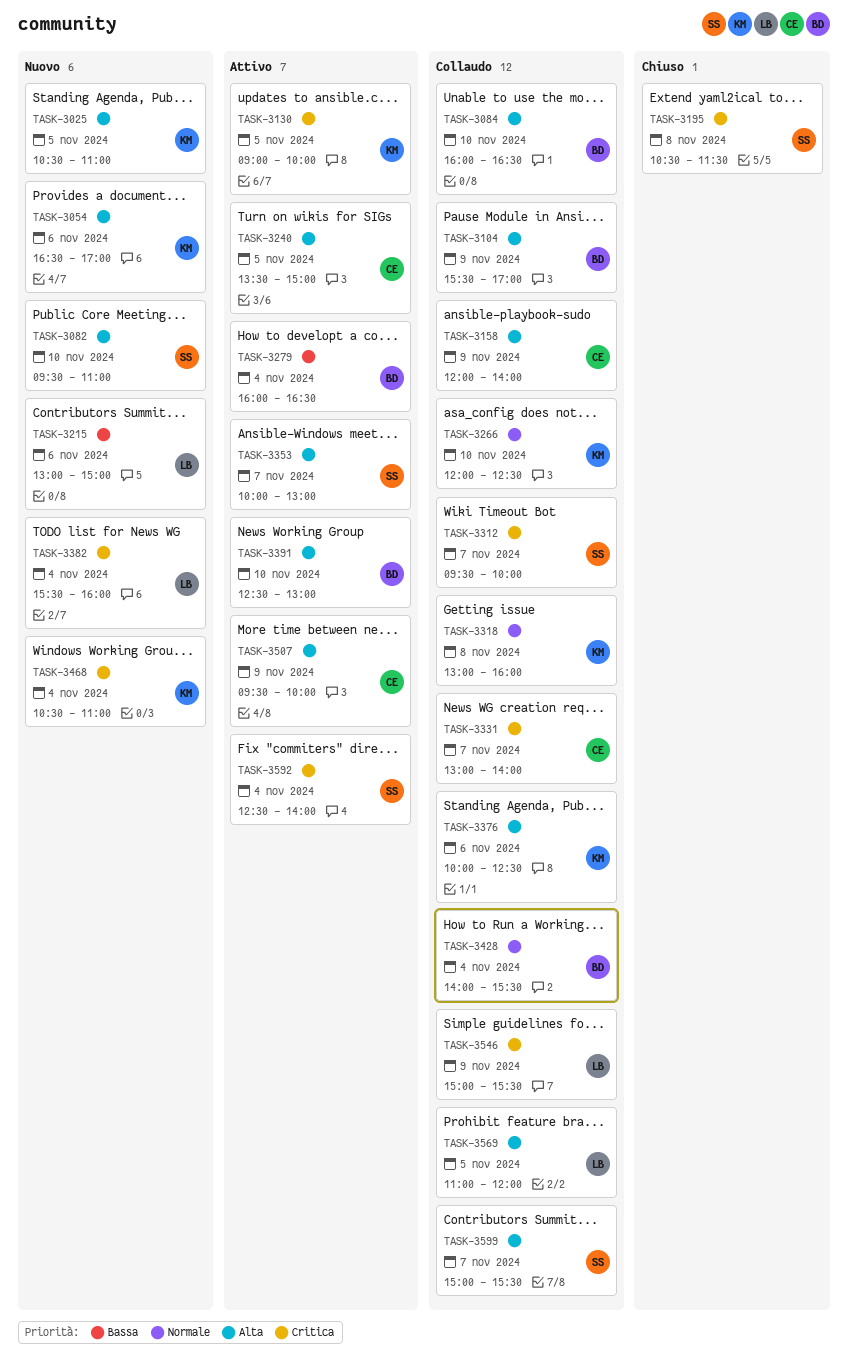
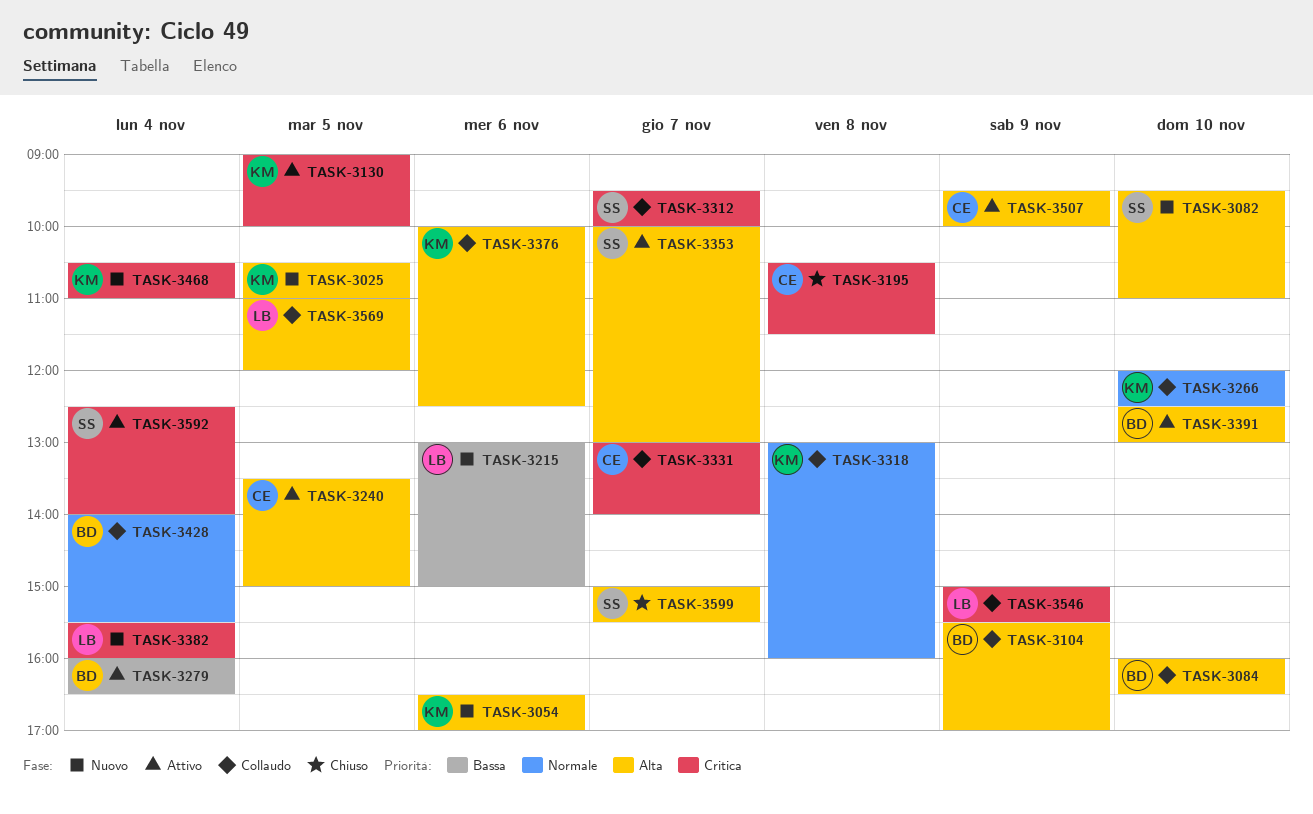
TASK-3158: present -> none
TASK-3195, owner: SS -> CE
TASK-3599, status: Collaudo -> Chiuso

